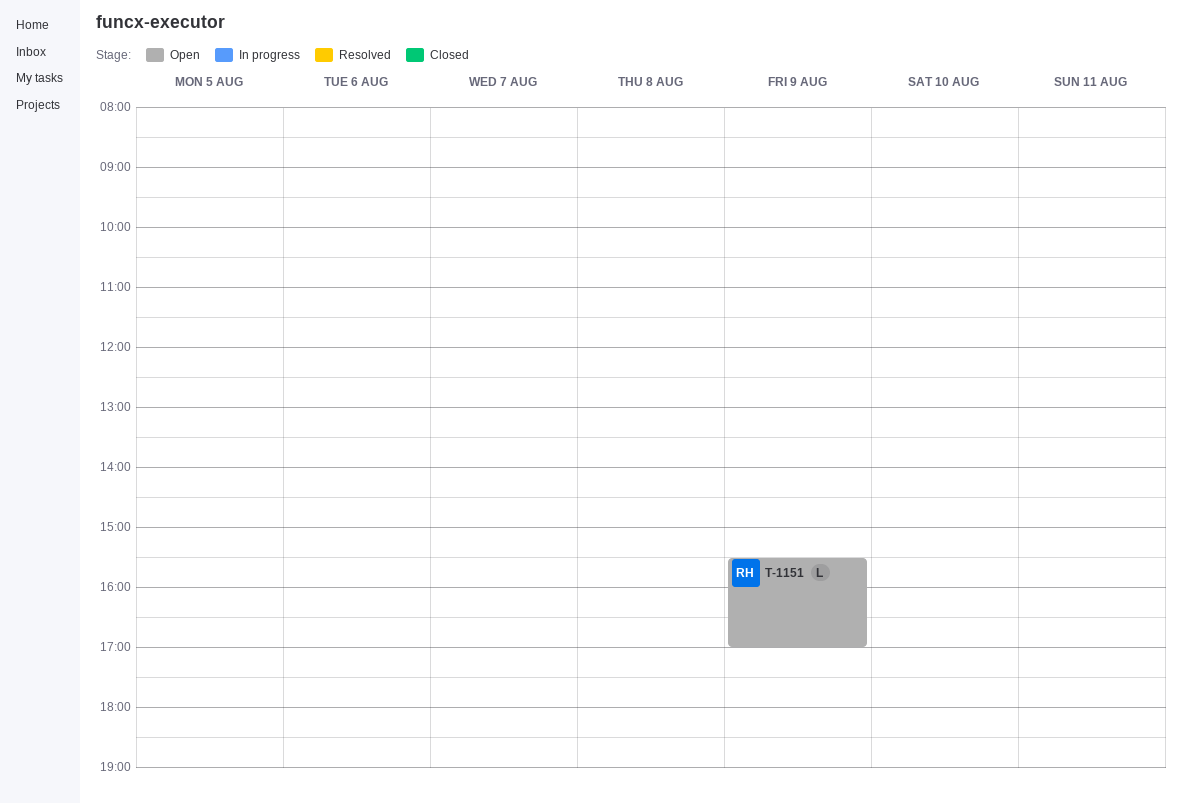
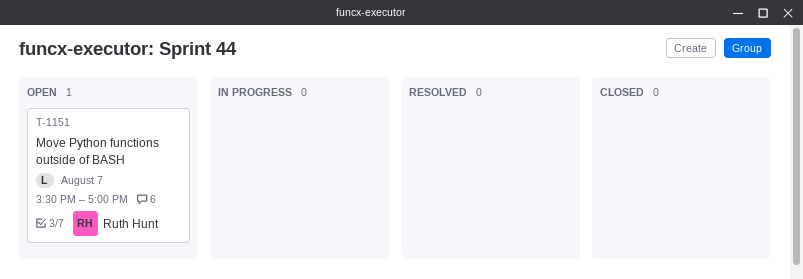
T-1151, day: Aug 9 -> Aug 7

